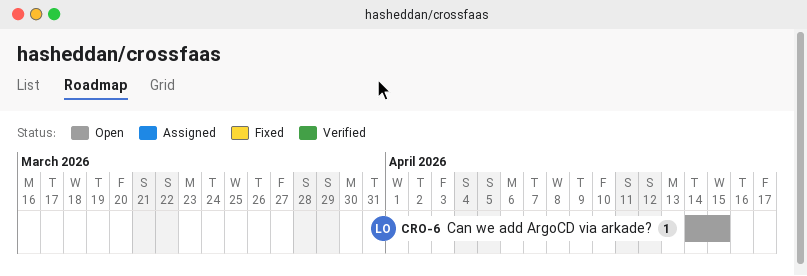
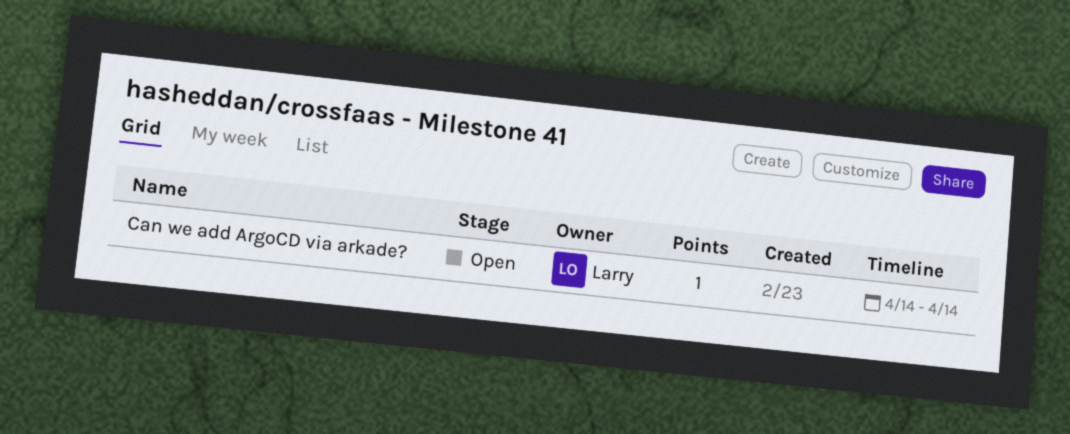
Can we add ArgoCD via arkade?, due: Apr 15 -> Apr 14

